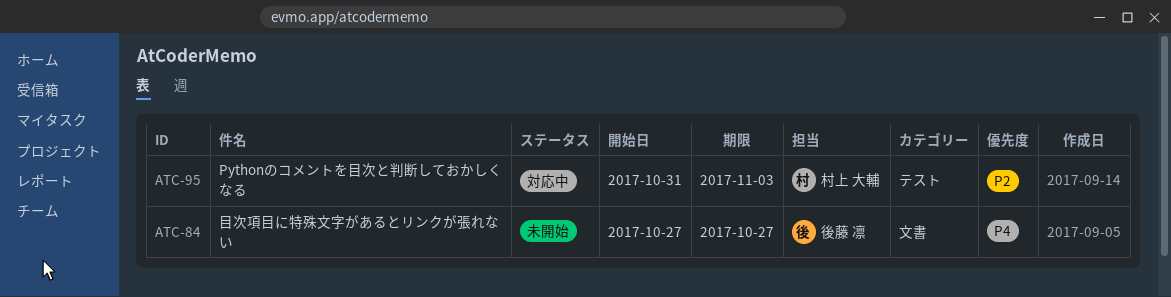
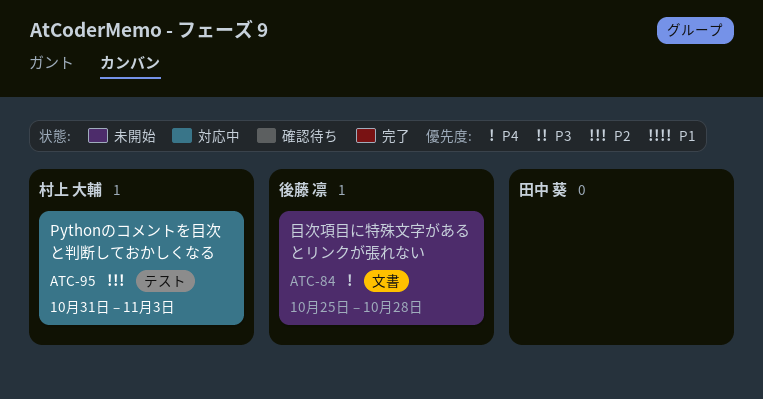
ATC-84, start: Oct 27 -> Oct 25
ATC-84, due: Oct 27 -> Oct 28

